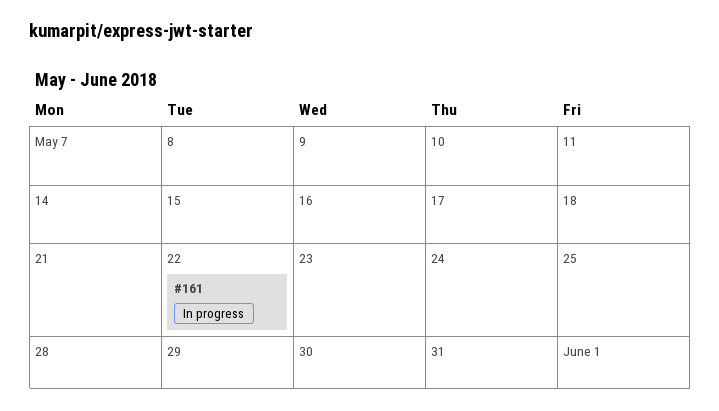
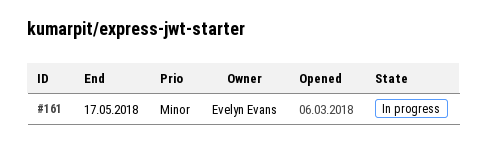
#161, due: May 22 -> May 17

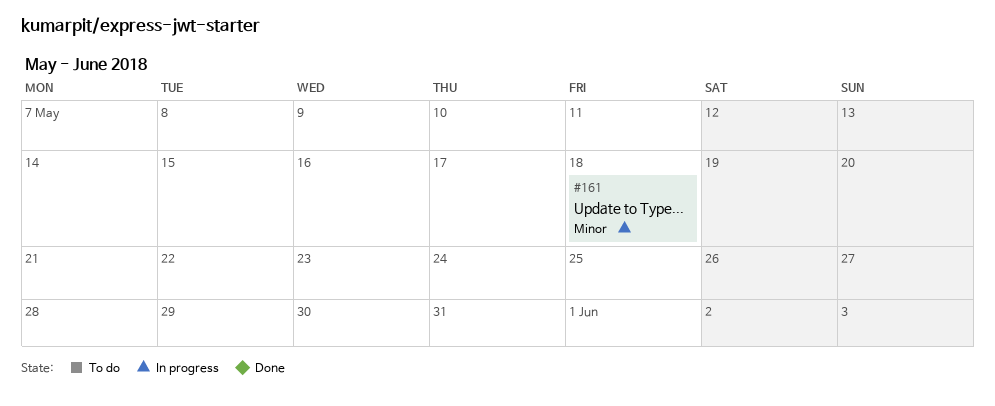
#161, due: May 17 -> May 18

